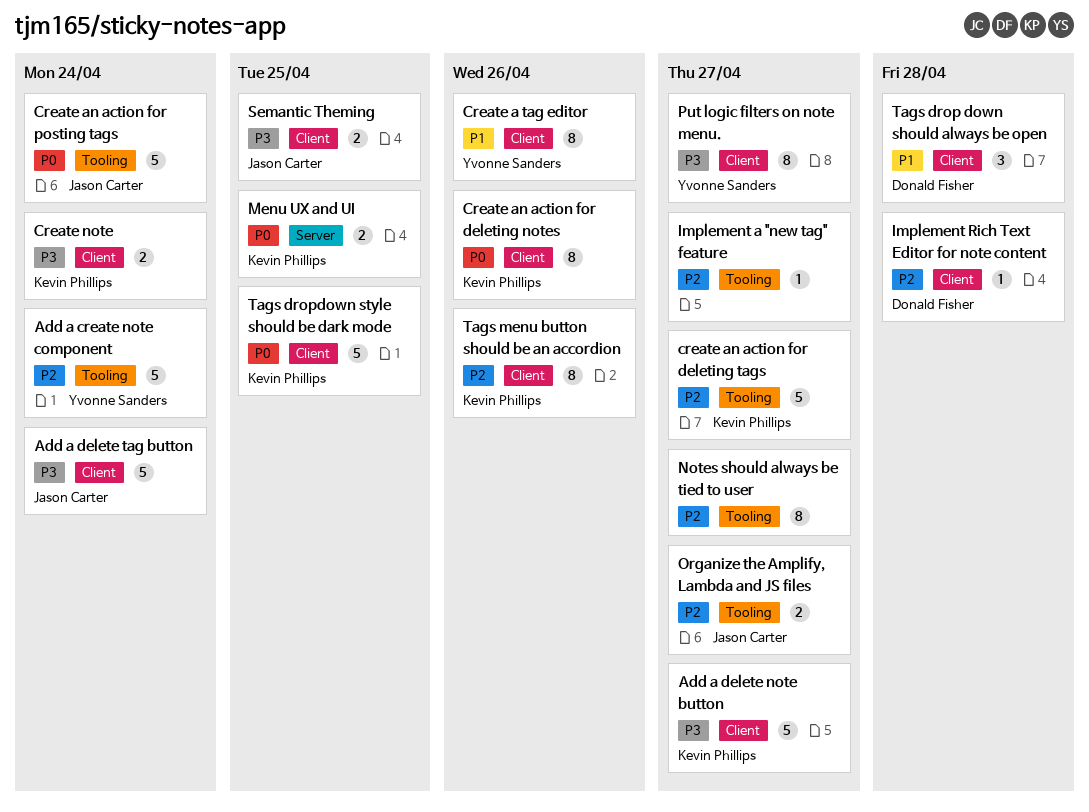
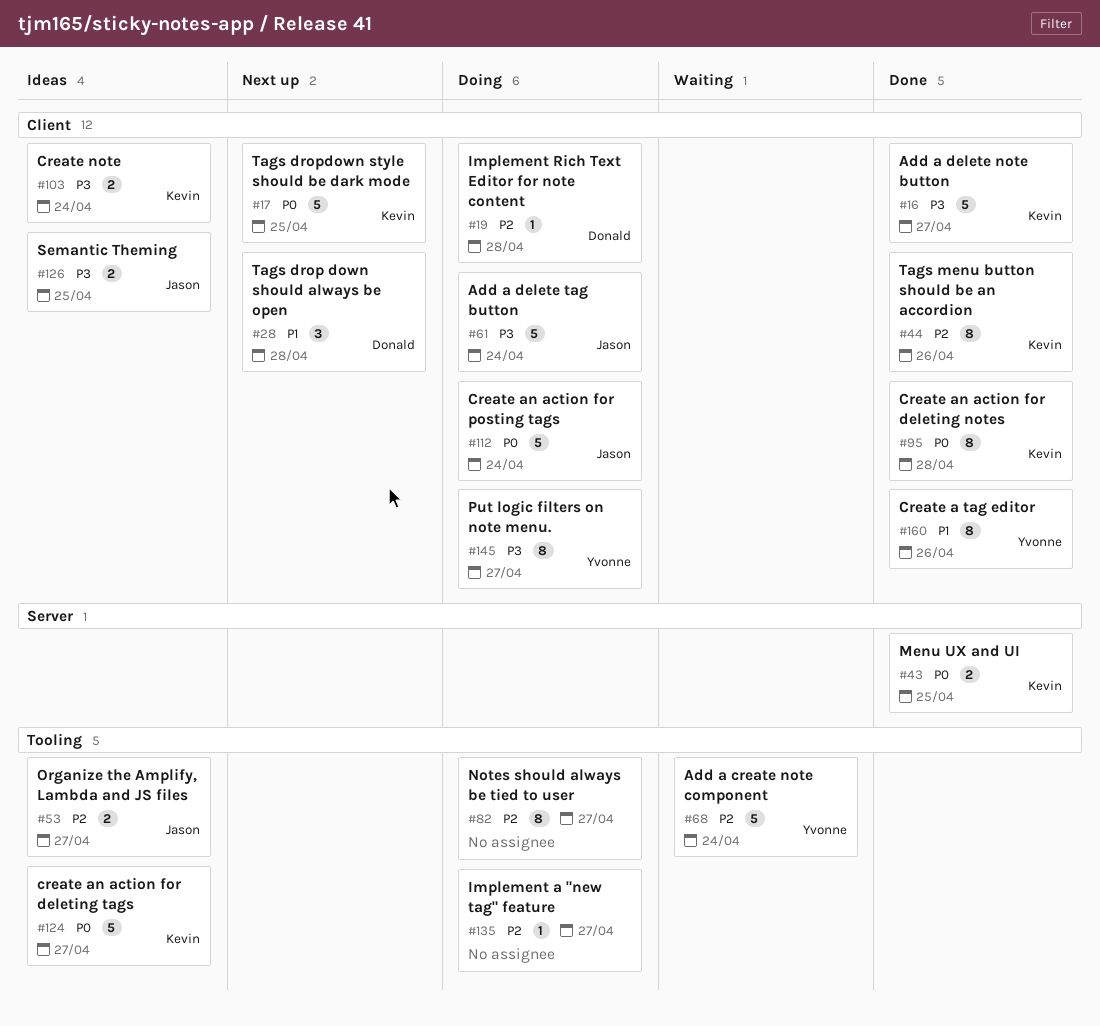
Create an action for deleting notes, due: Apr 26 -> Apr 28
create an action for deleting tags, priority: P2 -> P0
Create an action for posting tags, label: Tooling -> Client

